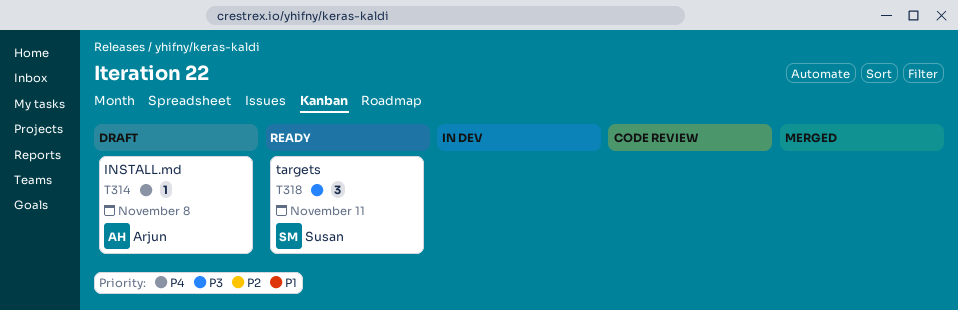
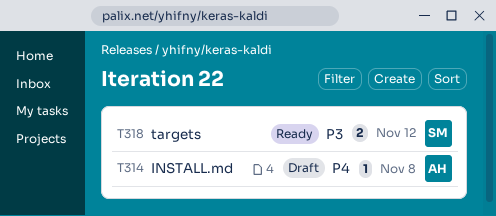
T318, estimate: 3 -> 2
T318, due: Nov 11 -> Nov 12

